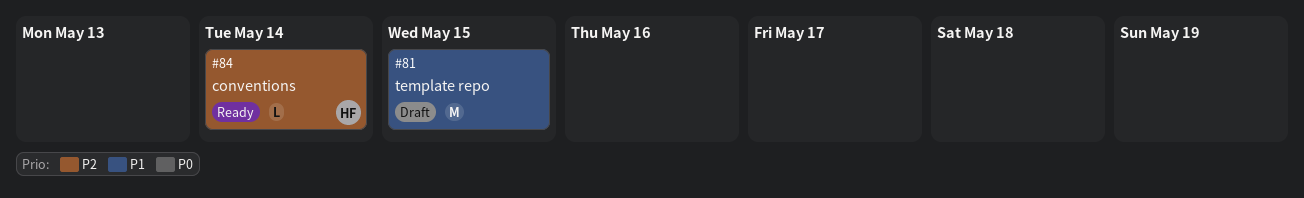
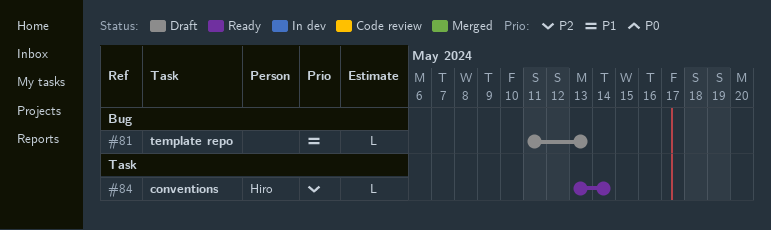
#81, estimate: M -> L
#81, due: May 15 -> May 13

